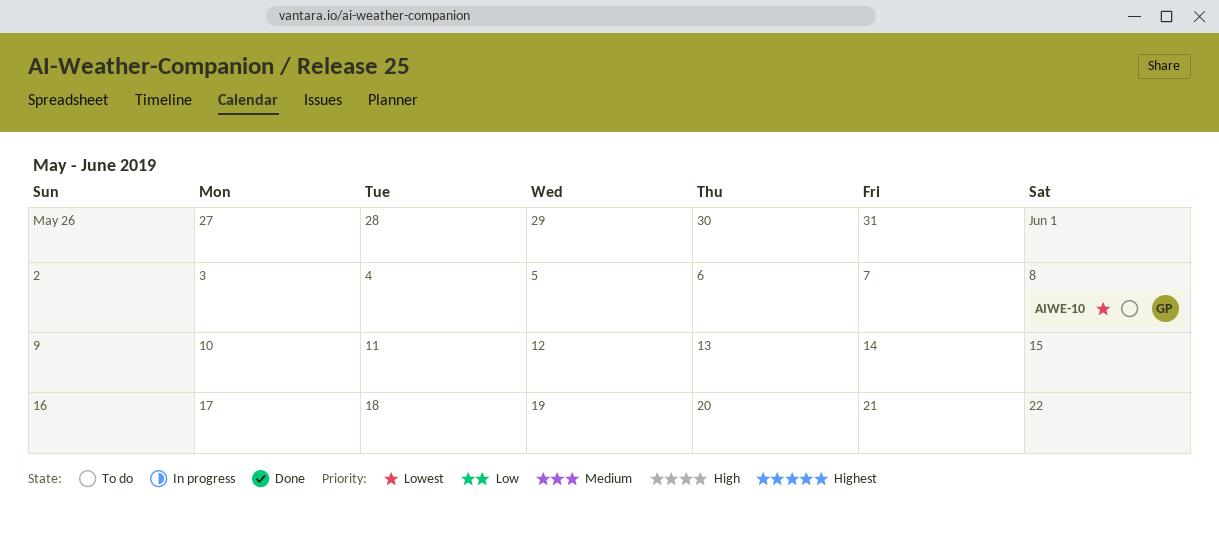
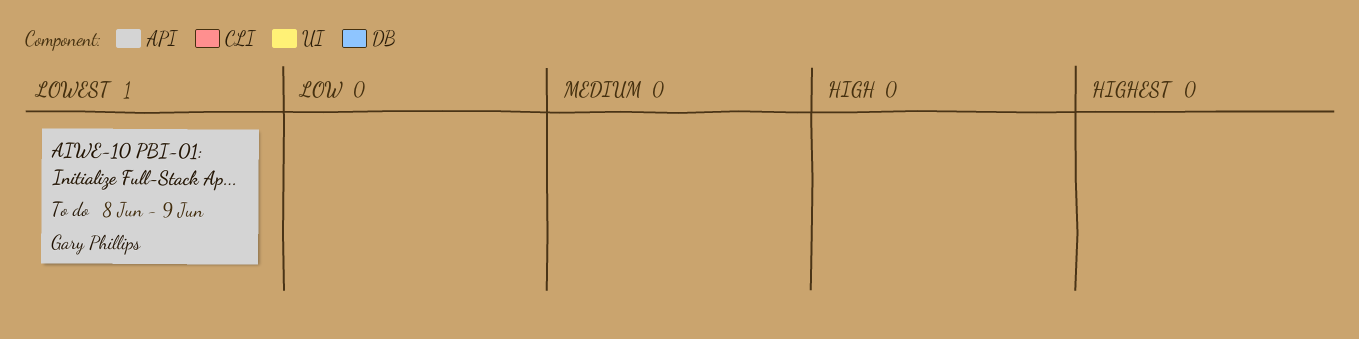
AIWE-10, due: Jun 8 -> Jun 9

